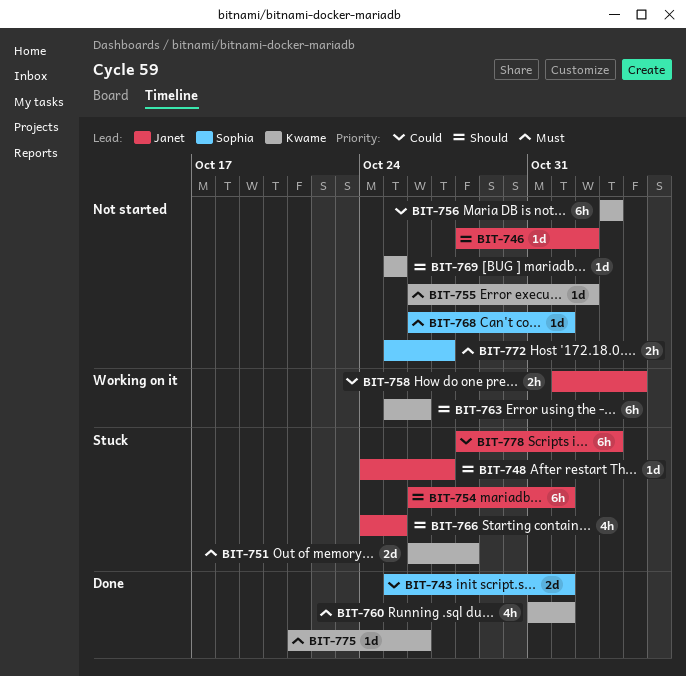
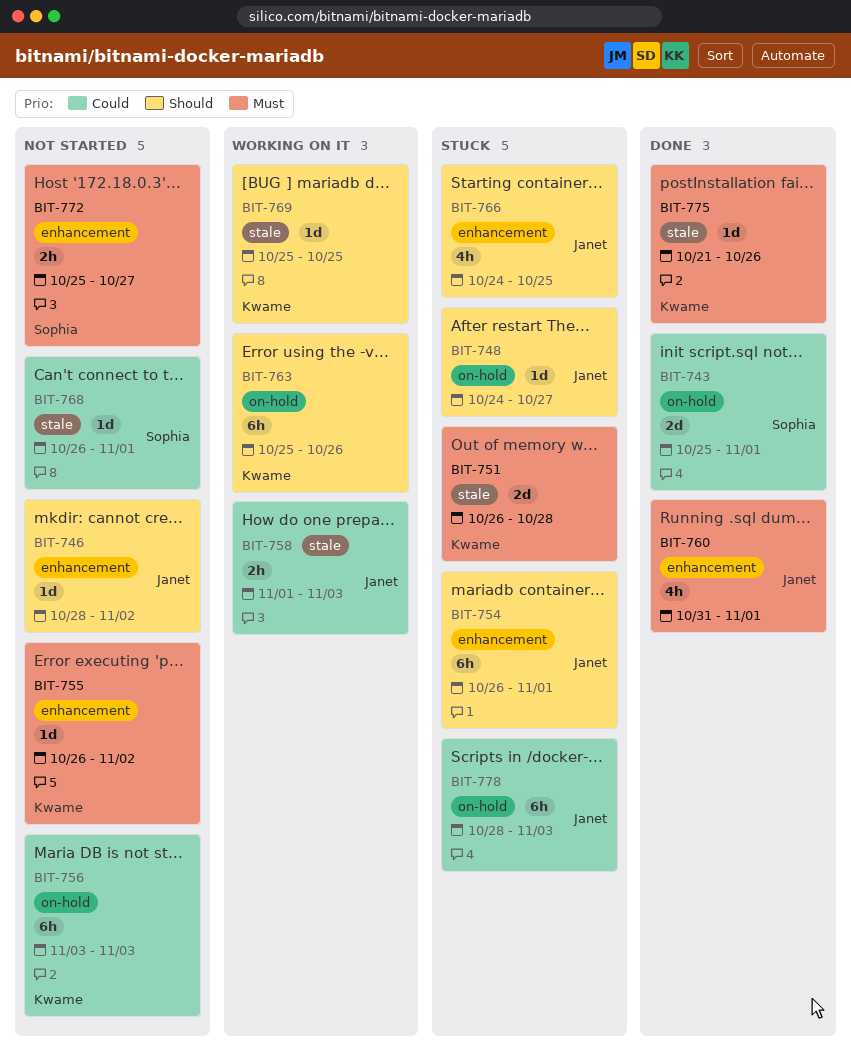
BIT-758, due: Nov 4 -> Nov 3
BIT-760, owner: Kwame -> Janet
BIT-768, priority: Must -> Could
BIT-769, status: Not started -> Working on it

